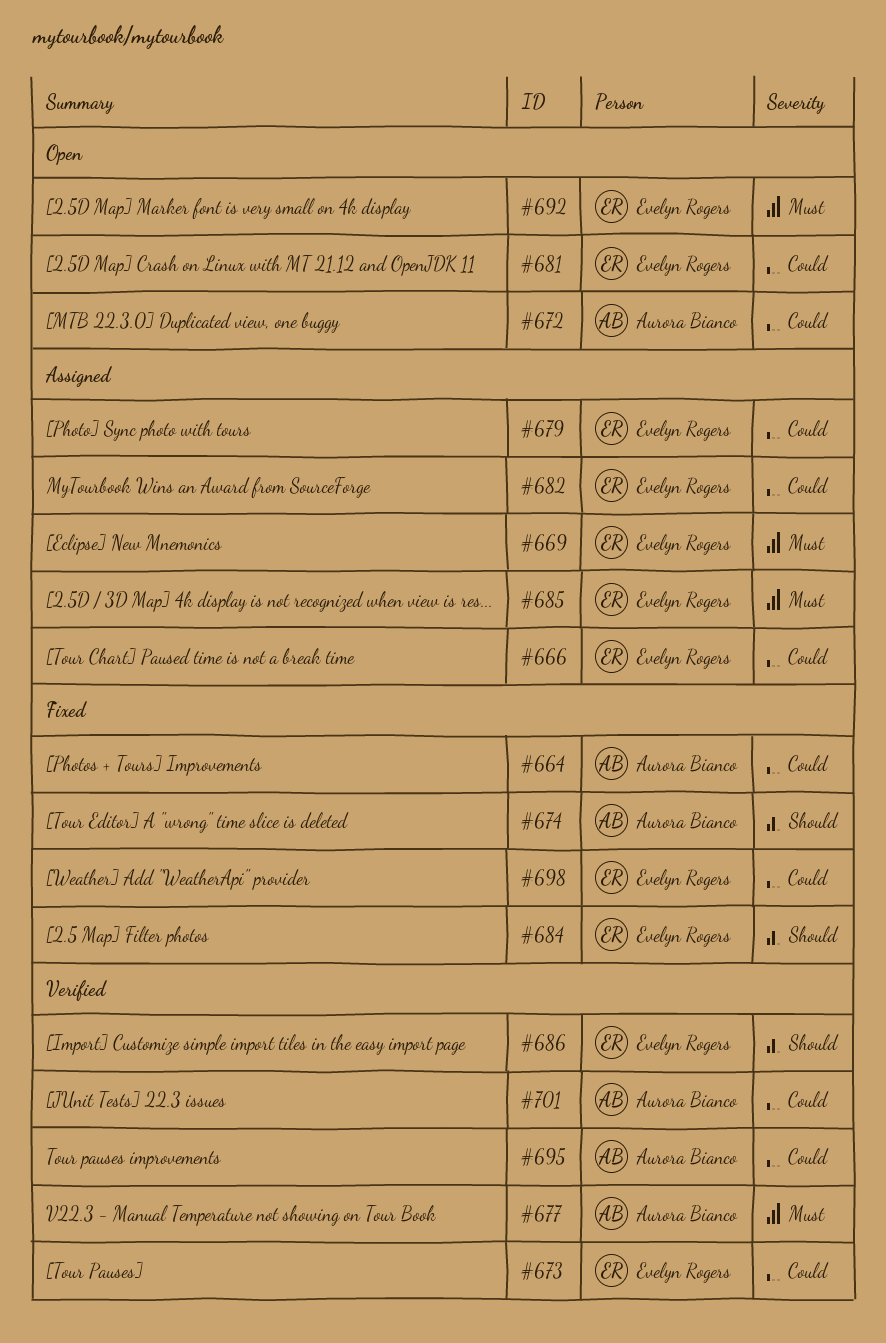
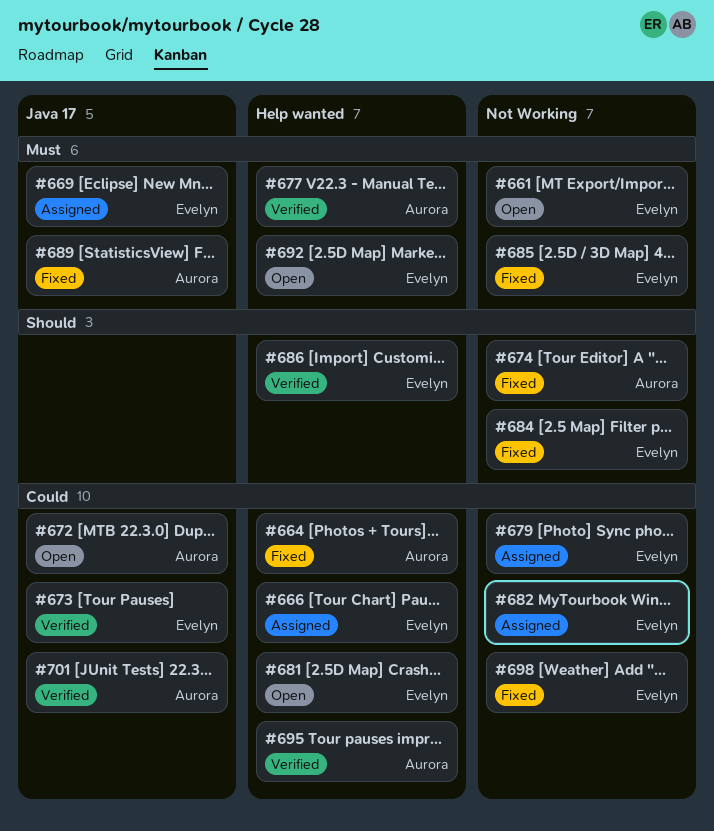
#661: none -> present
#685, status: Assigned -> Fixed
#689: none -> present

